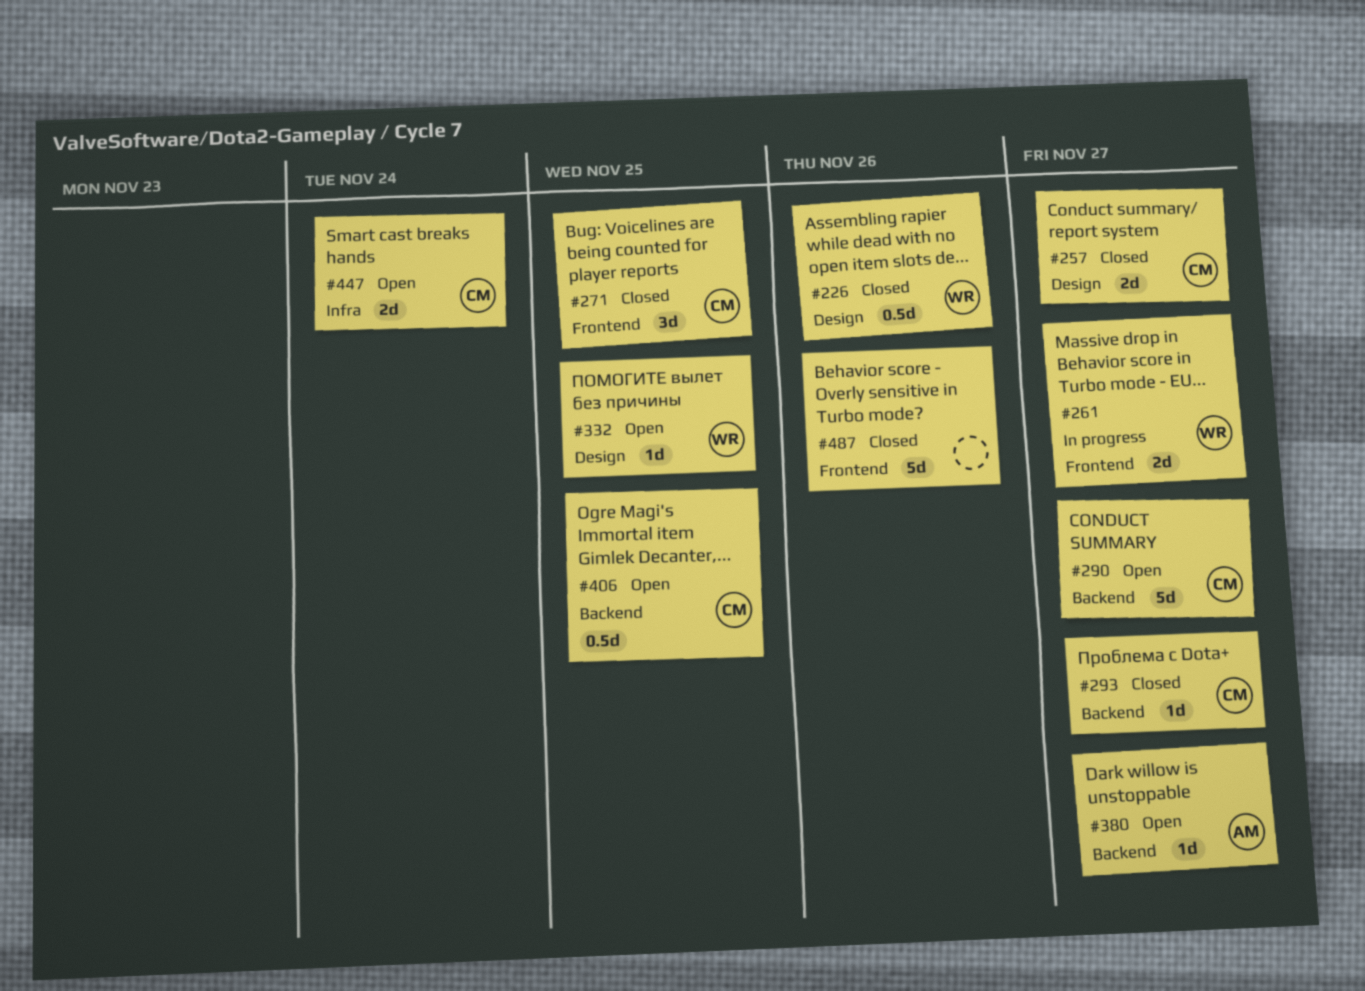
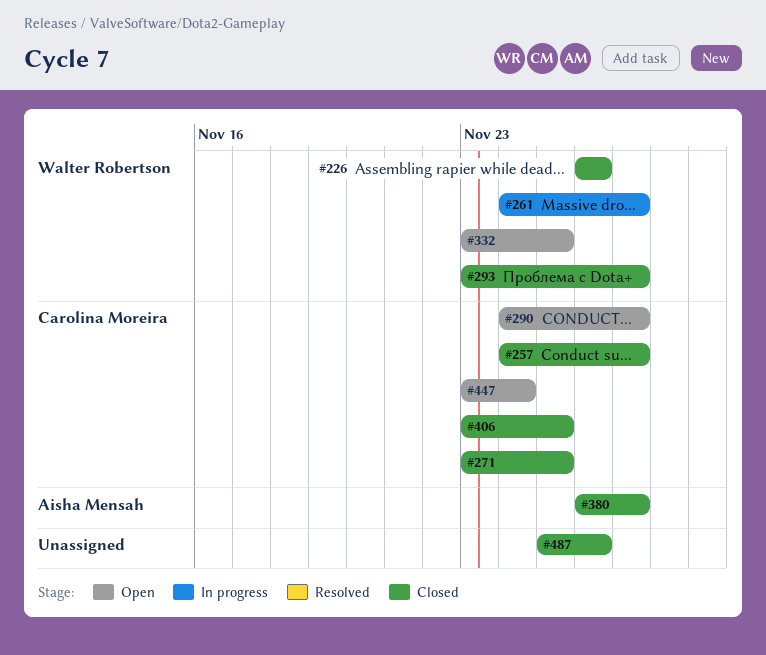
#293, owner: Carolina Moreira -> Walter Robertson
#380, status: Open -> Closed
#406, status: Open -> Closed

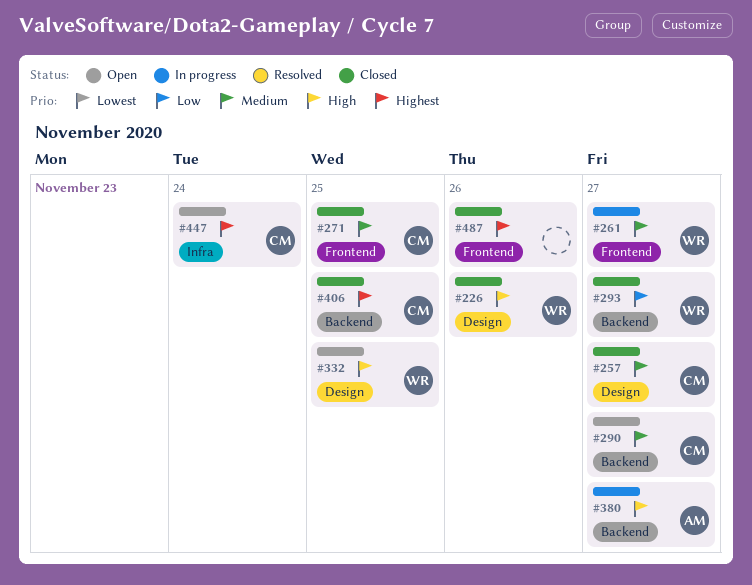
#380, status: Closed -> In progress

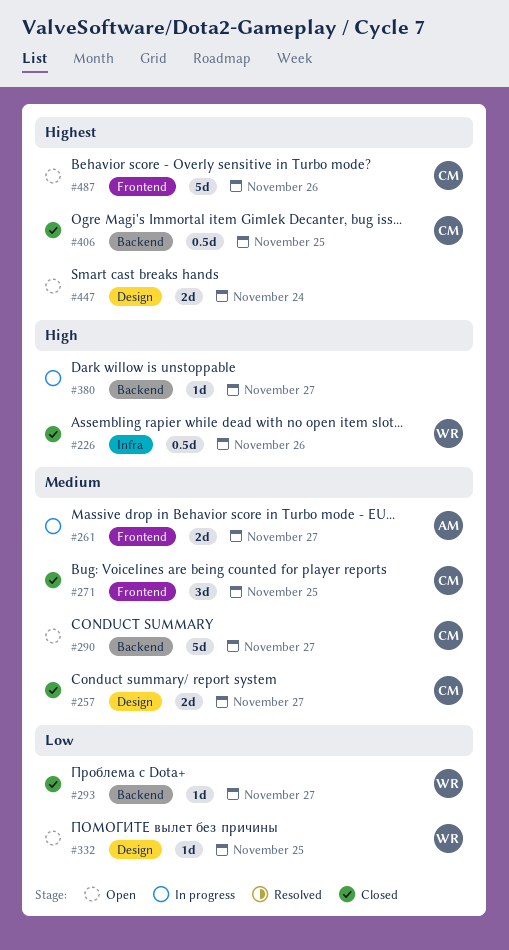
#226, label: Design -> Infra
#261, owner: WR -> AM
#332, priority: High -> Low
#380, owner: AM -> none
#447, owner: CM -> none
#447, label: Infra -> Design
#487, status: Closed -> Open
#487, owner: none -> CM

